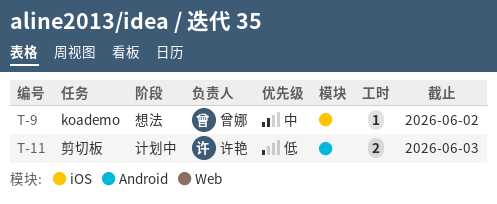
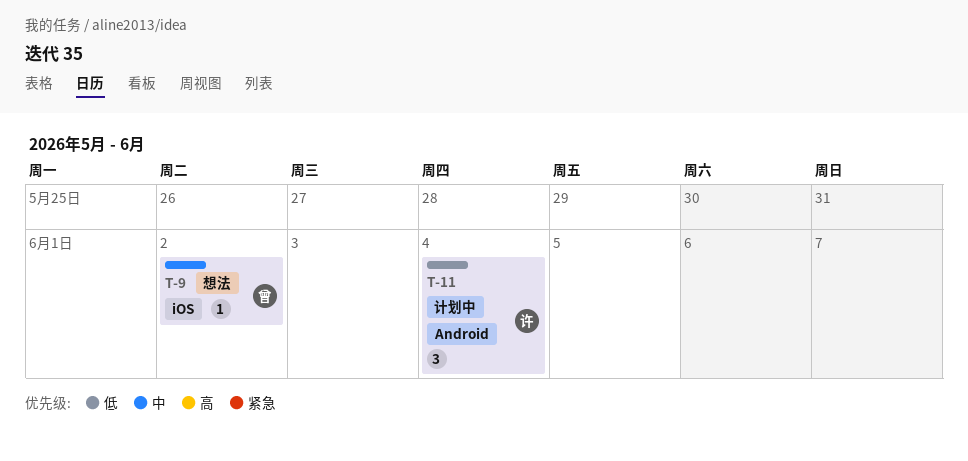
T-11, estimate: 2 -> 3
T-11, due: Jun 3 -> Jun 4

